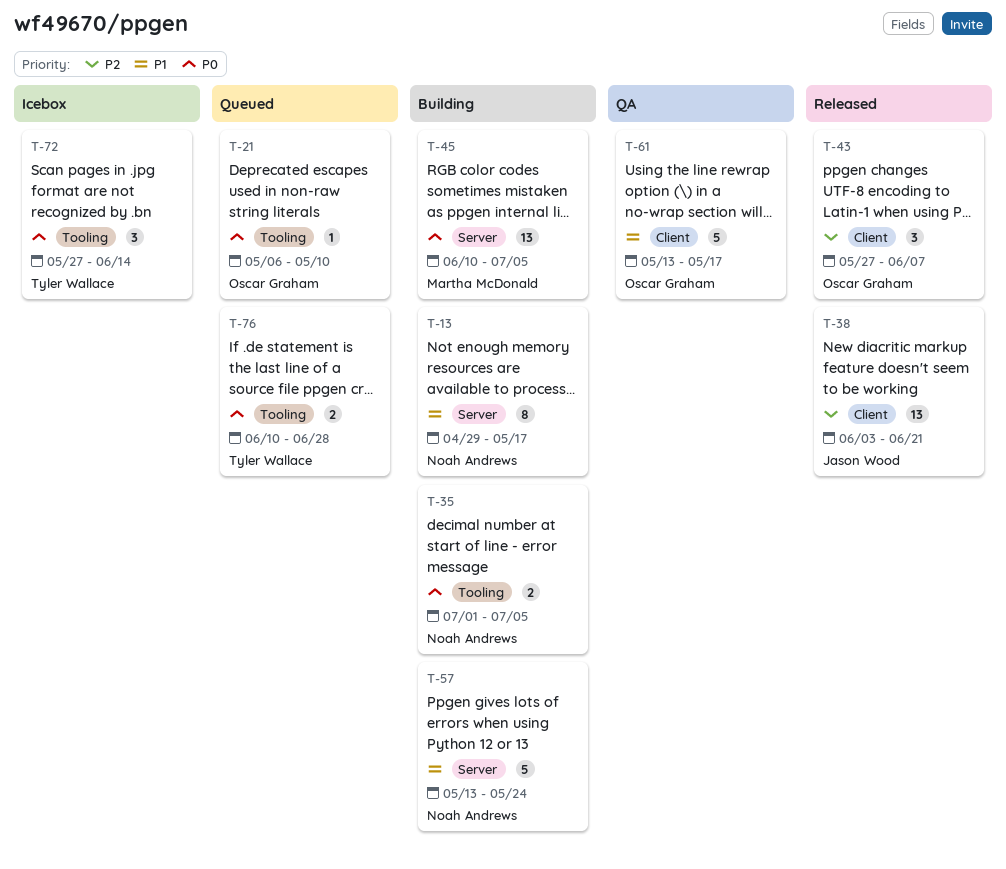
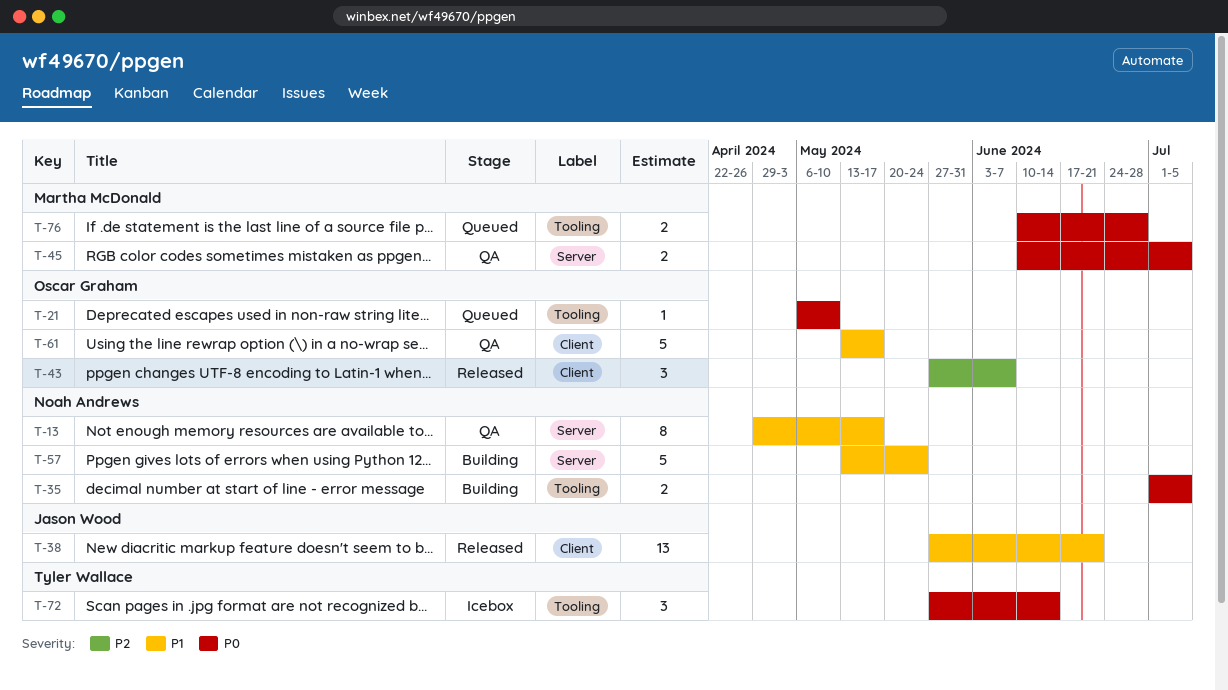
T-13, status: Building -> QA
T-38, priority: P2 -> P1
T-38, start: Jun 3 -> May 27
T-45, status: Building -> QA
T-45, estimate: 13 -> 2
T-76, owner: Tyler Wallace -> Martha McDonald

